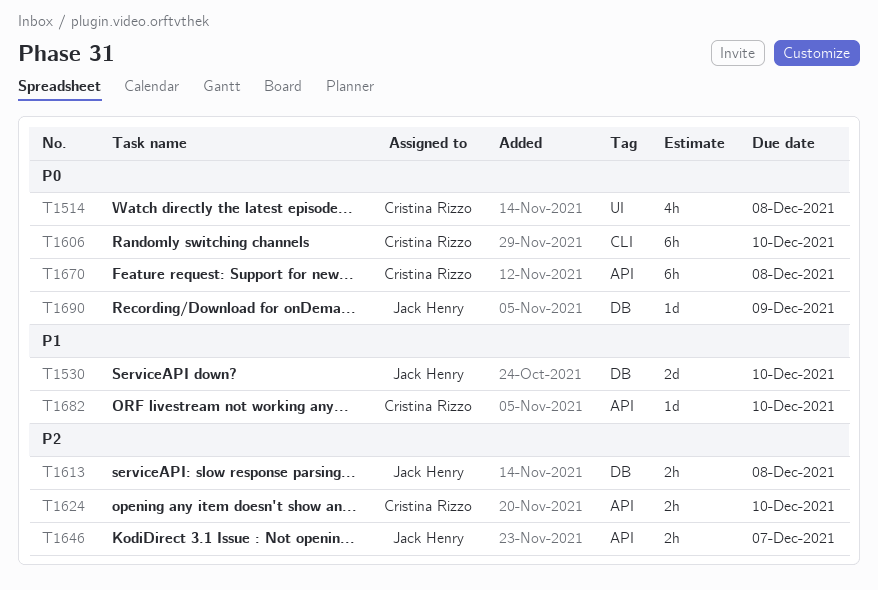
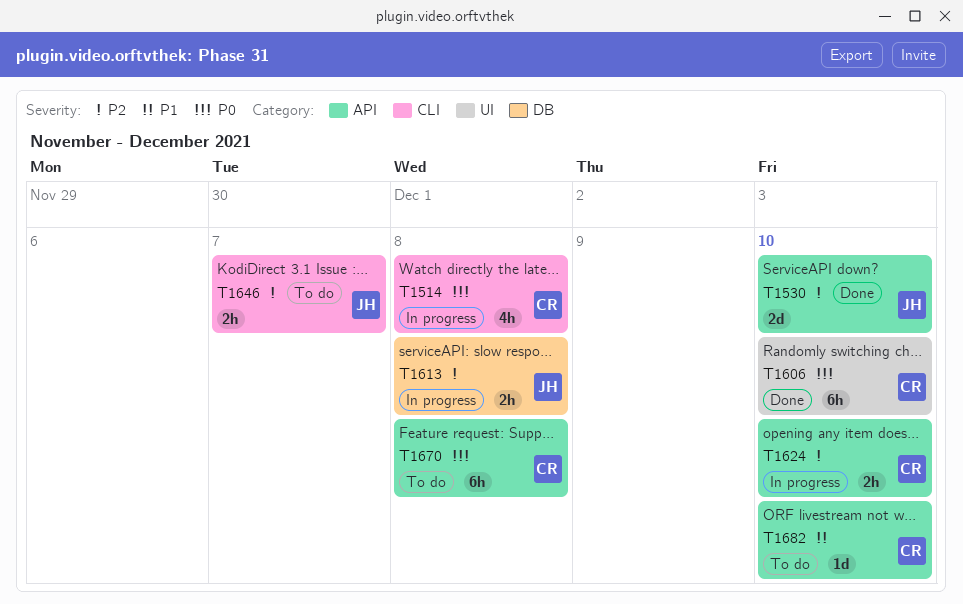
T1514, label: UI -> CLI
T1530, priority: P1 -> P2
T1530, label: DB -> API
T1606, label: CLI -> UI
T1646, label: API -> CLI
T1690: present -> none

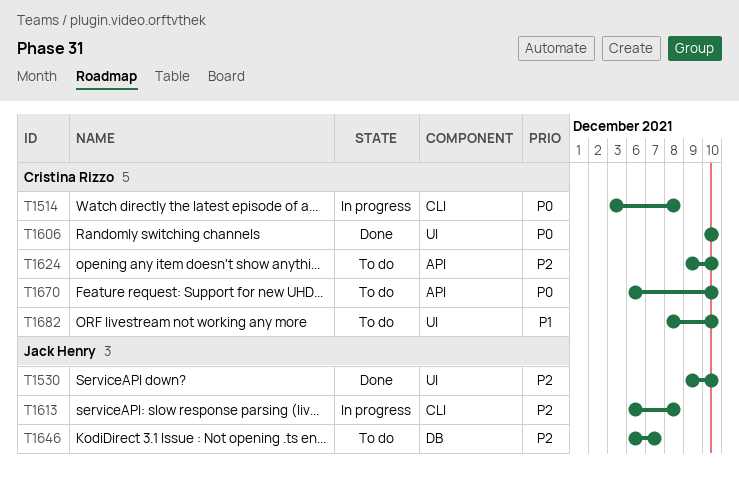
T1530, label: API -> UI
T1613, label: DB -> CLI
T1624, status: In progress -> To do
T1646, label: CLI -> DB
T1670, due: Dec 8 -> Dec 10
T1682, label: API -> UI

